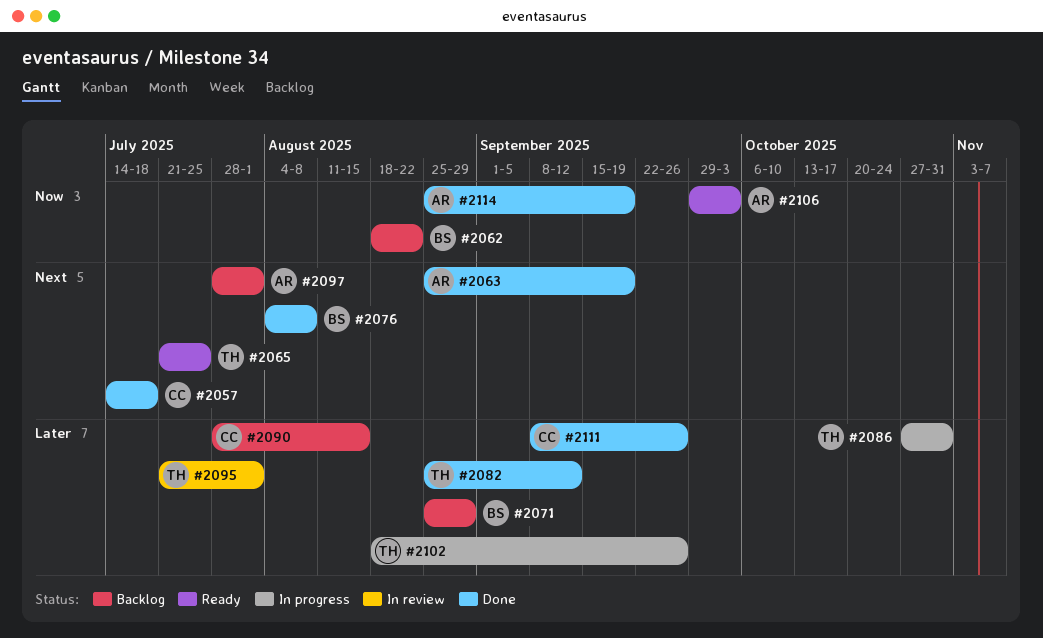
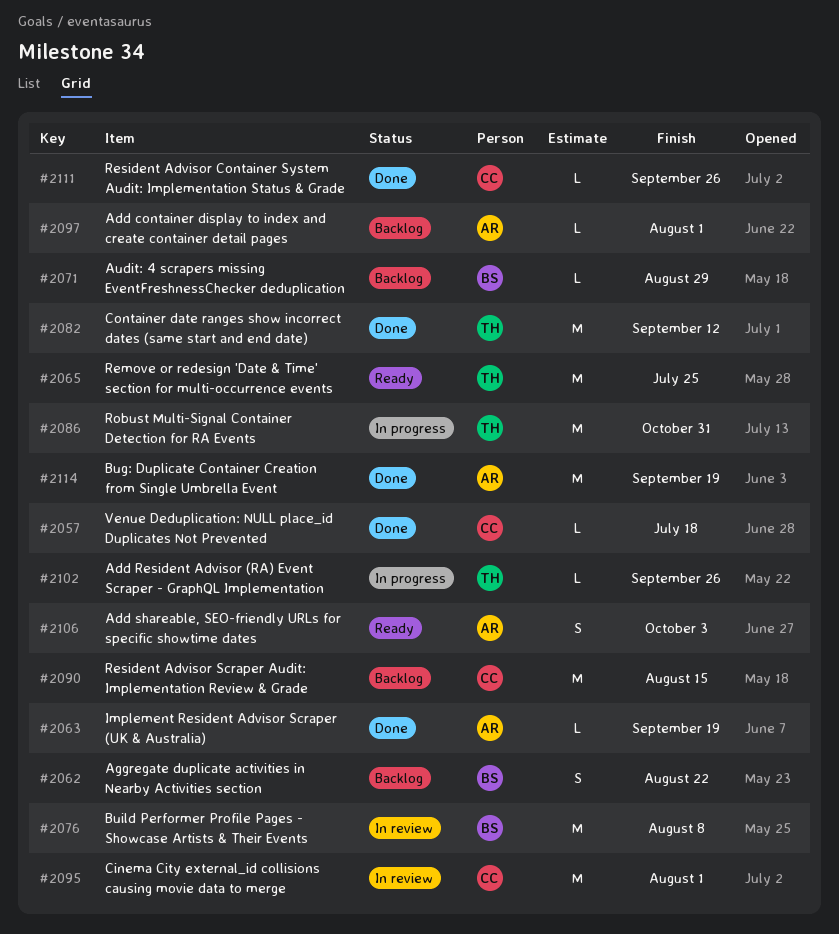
#2076, status: Done -> In review
#2095, owner: TH -> CC

